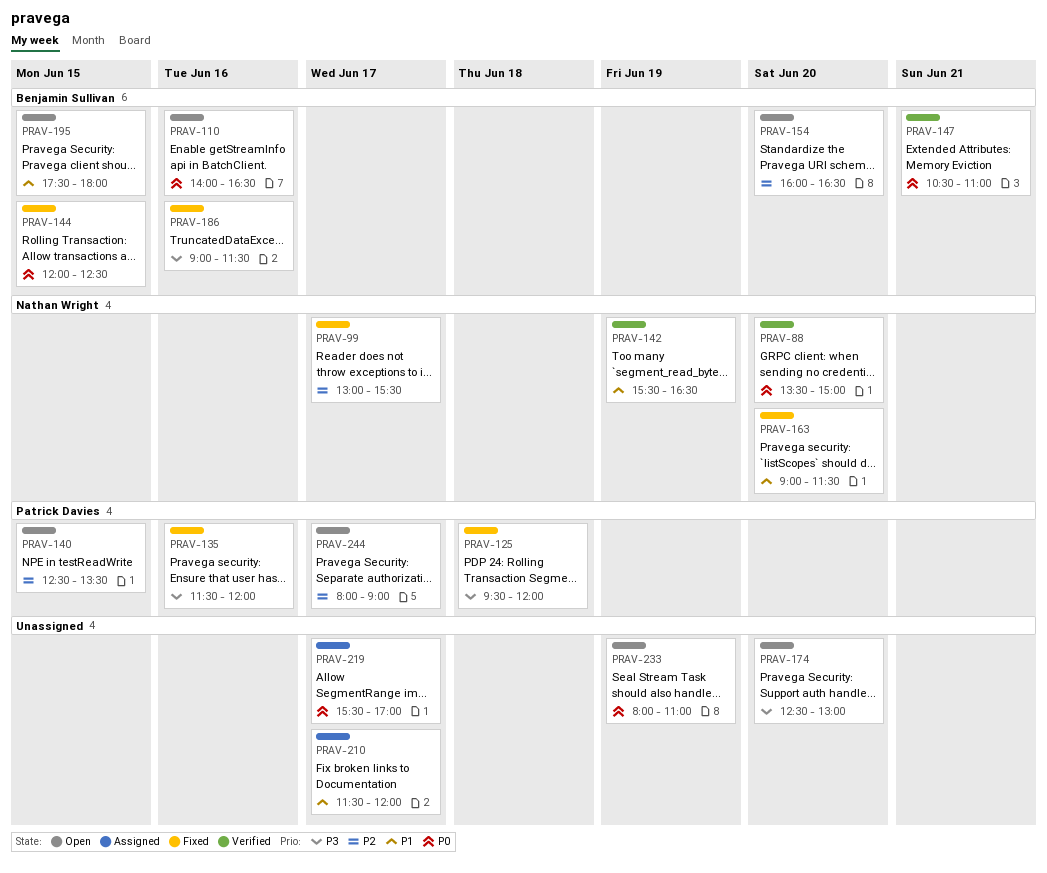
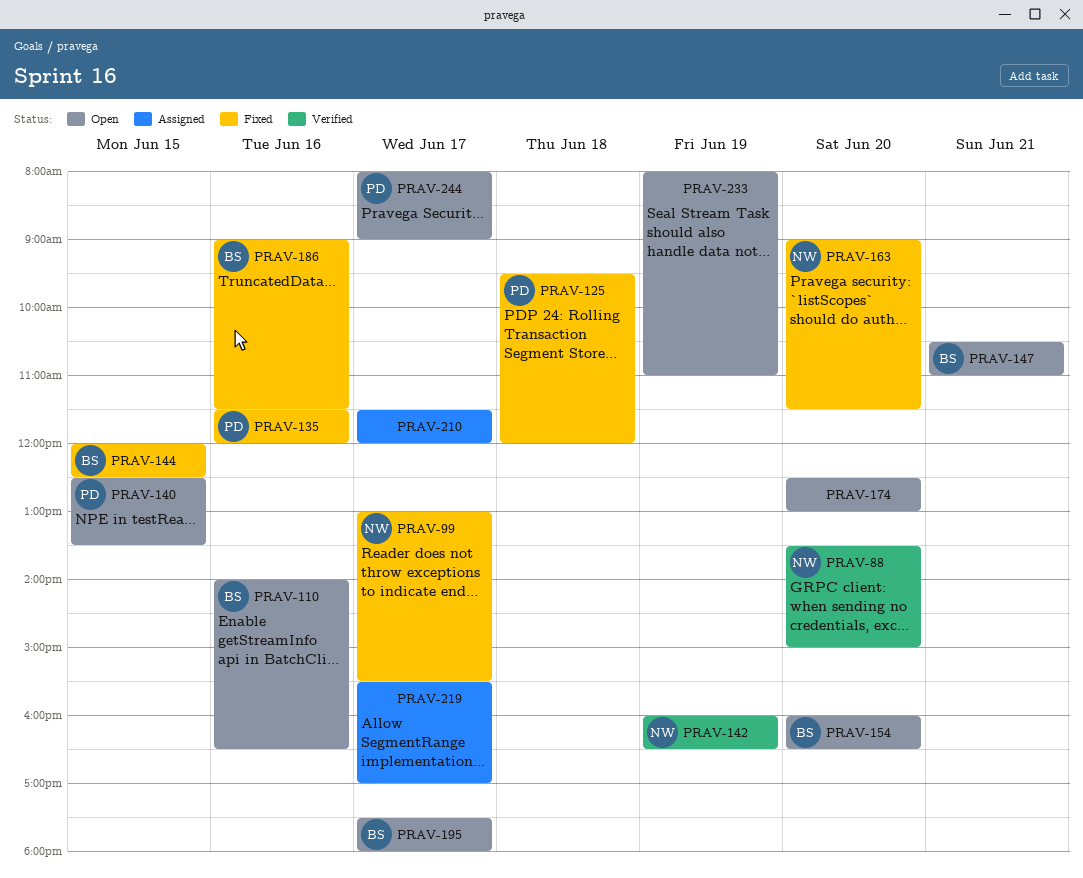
PRAV-142, begins: 15:30 -> 16:00
PRAV-147, status: Verified -> Open
PRAV-195, day: Jun 15 -> Jun 17

